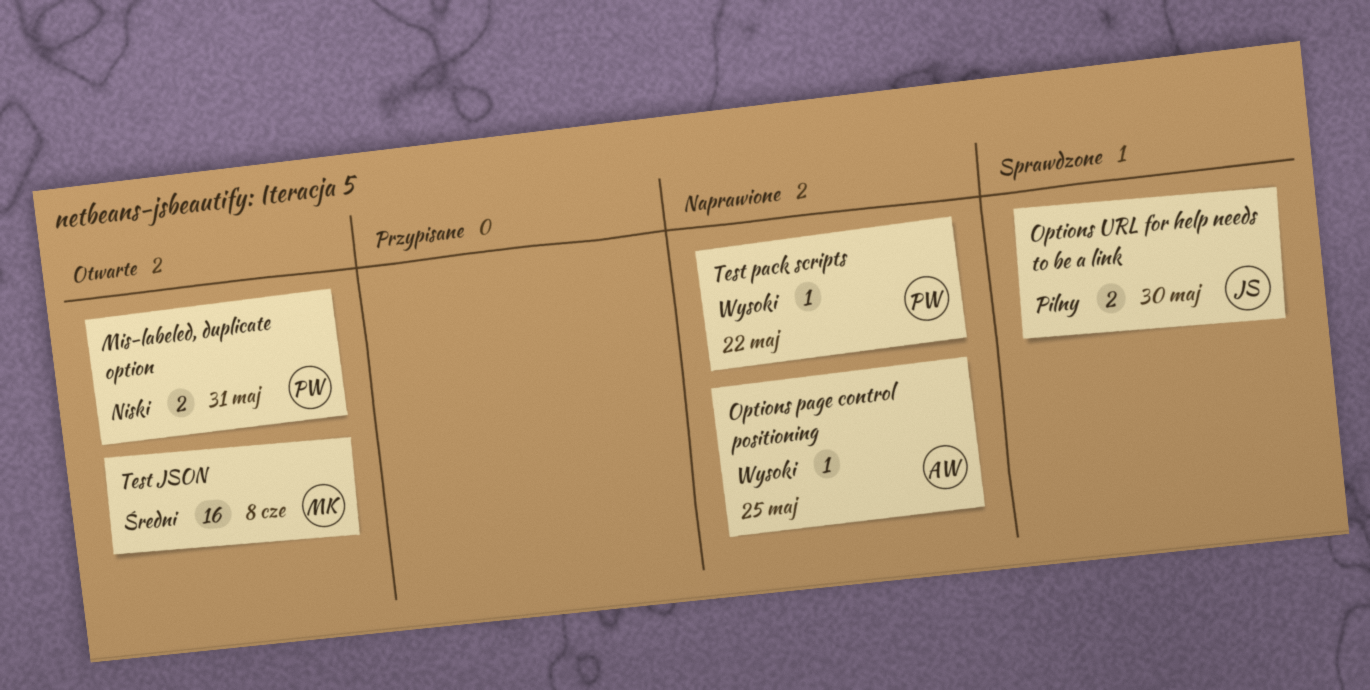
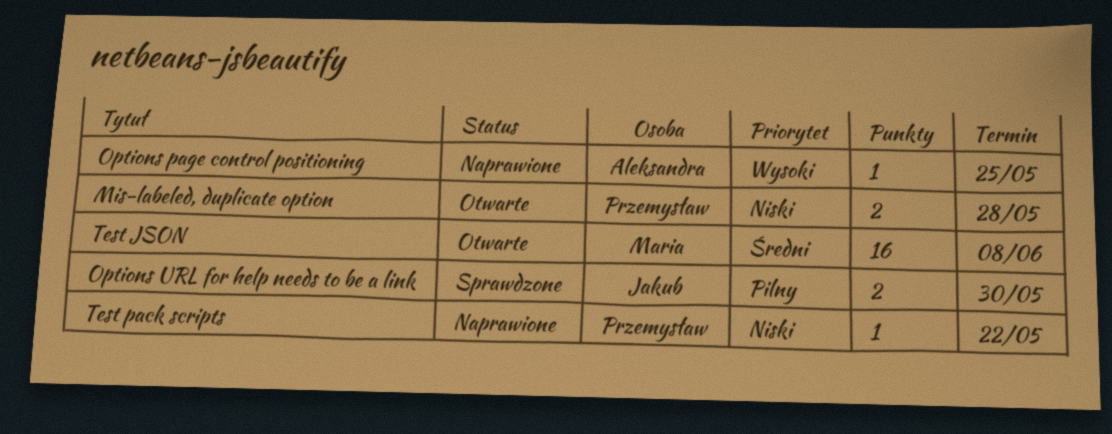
Mis-labeled, duplicate option, due: May 31 -> May 28
Test pack scripts, priority: Wysoki -> Niski

